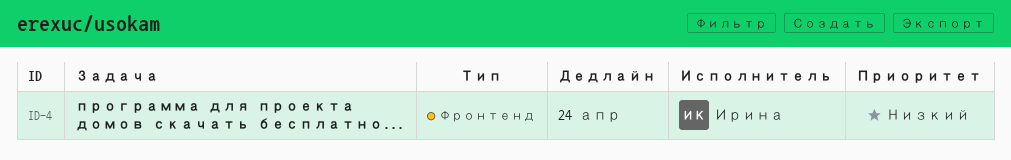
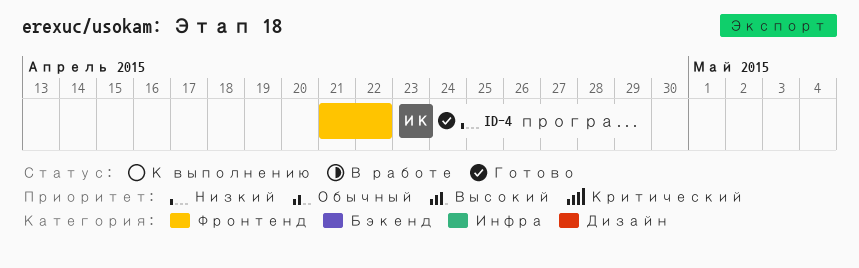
ID-4, due: Apr 24 -> Apr 22

